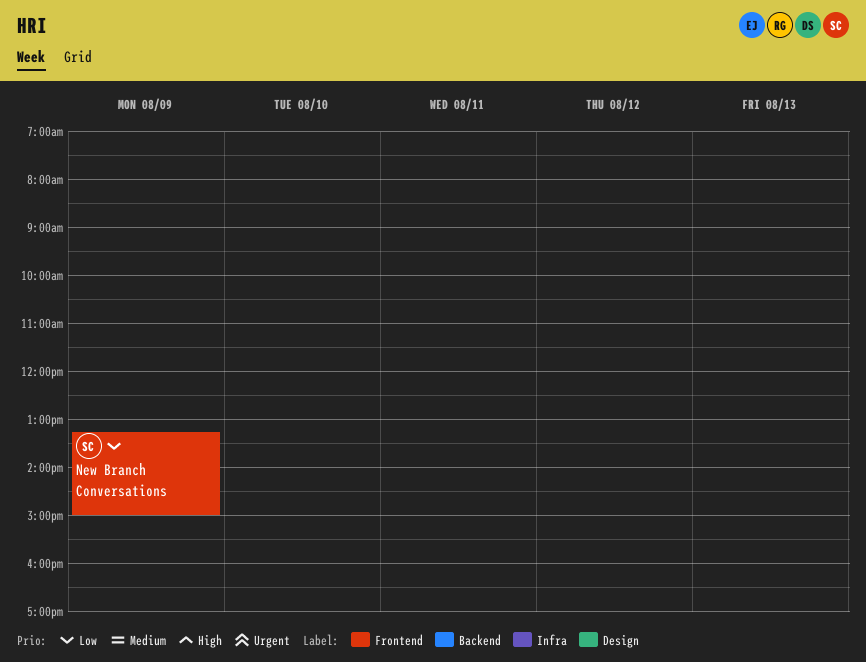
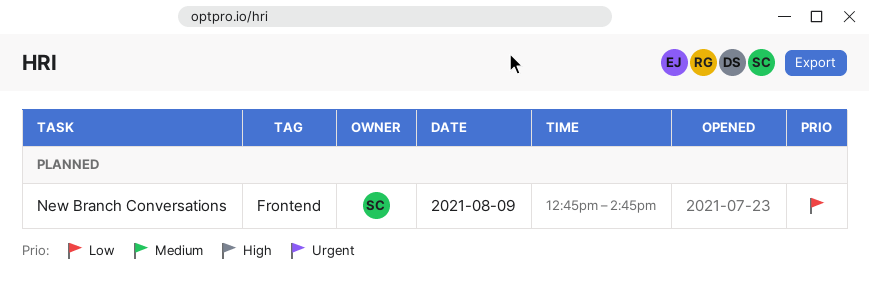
New Branch Conversations, begins: 13:15 -> 12:45
New Branch Conversations, ends: 15:00 -> 14:45

